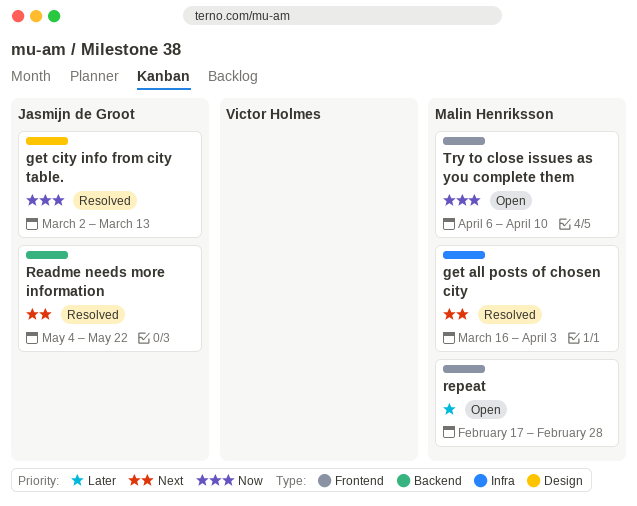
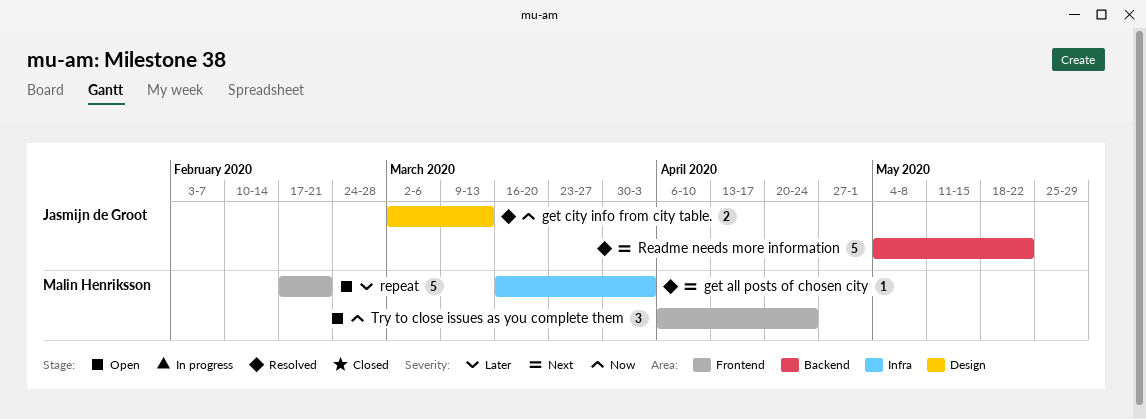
repeat, due: Feb 28 -> Feb 21
Try to close issues as you complete them, due: Apr 10 -> Apr 24

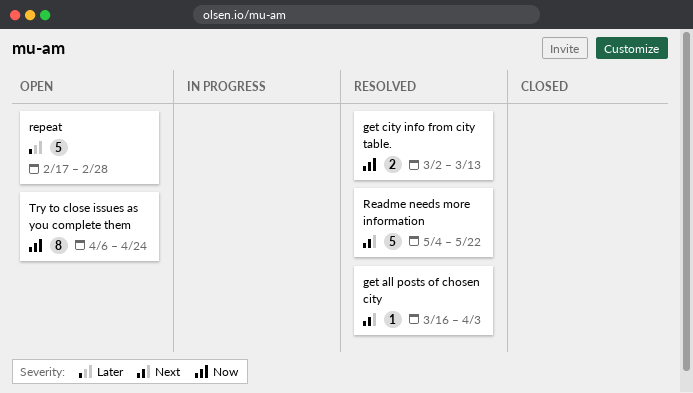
repeat, due: Feb 21 -> Feb 28
Try to close issues as you complete them, estimate: 3 -> 8

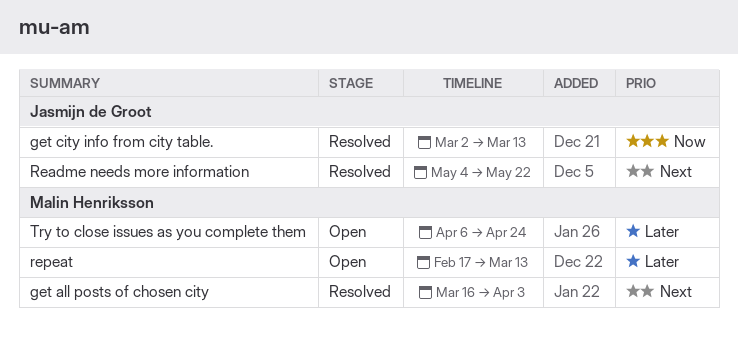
repeat, due: Feb 28 -> Mar 13
Try to close issues as you complete them, priority: Now -> Later

